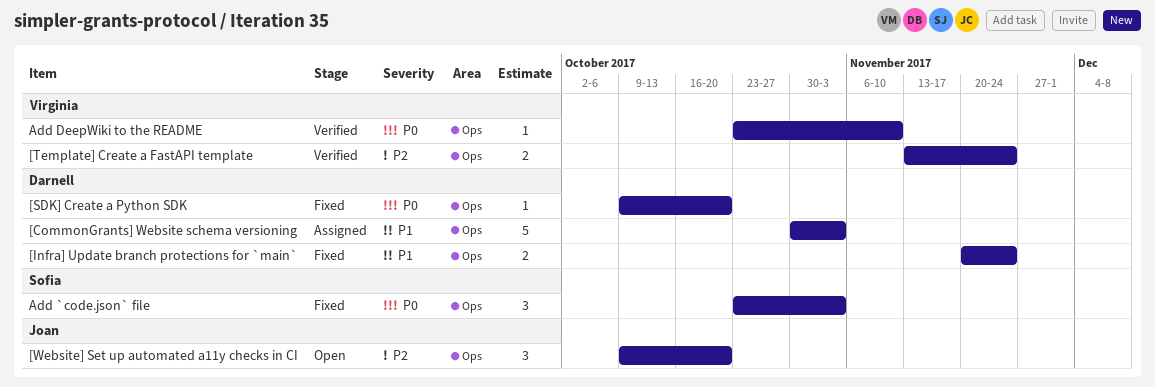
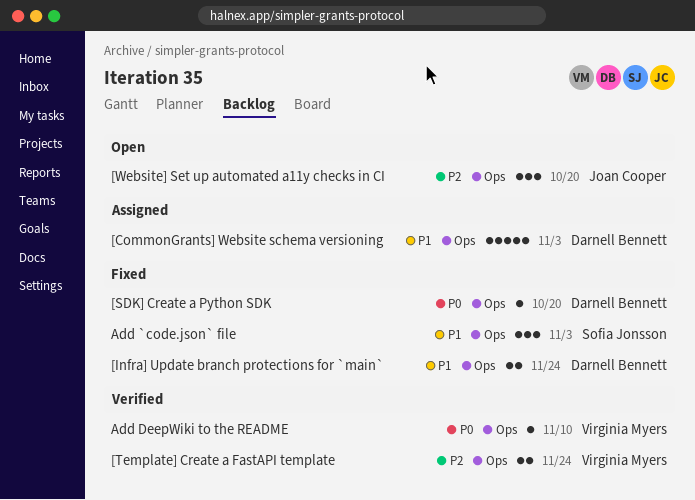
Add `code.json` file, priority: P0 -> P1

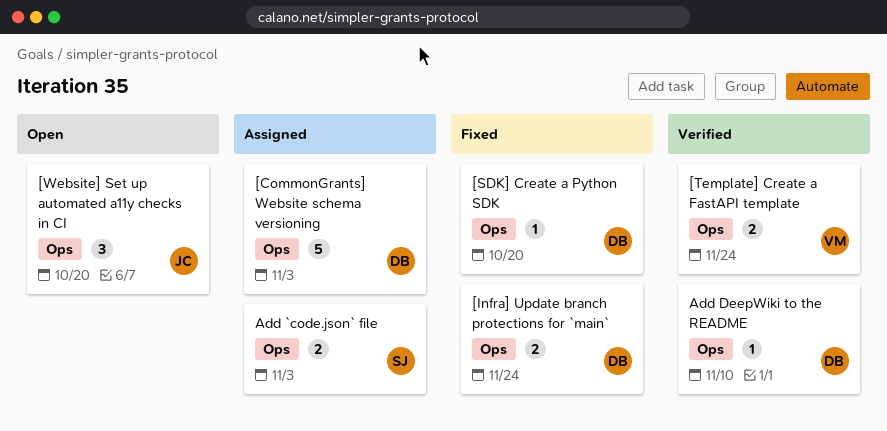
Add `code.json` file, status: Fixed -> Assigned
Add `code.json` file, estimate: 3 -> 2
Add DeepWiki to the README, owner: Virginia Myers -> Darnell Bennett

